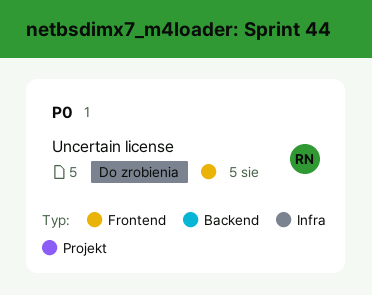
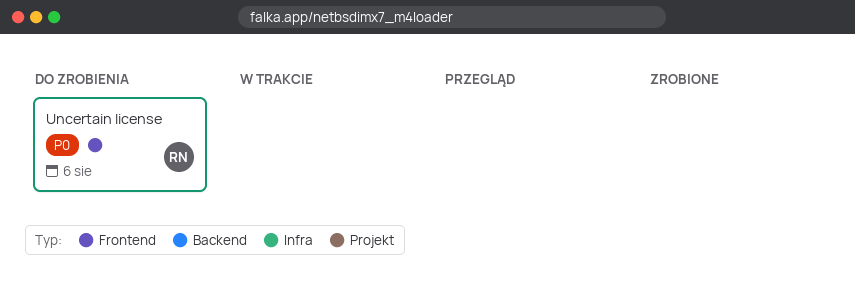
Uncertain license, due: Aug 5 -> Aug 6

